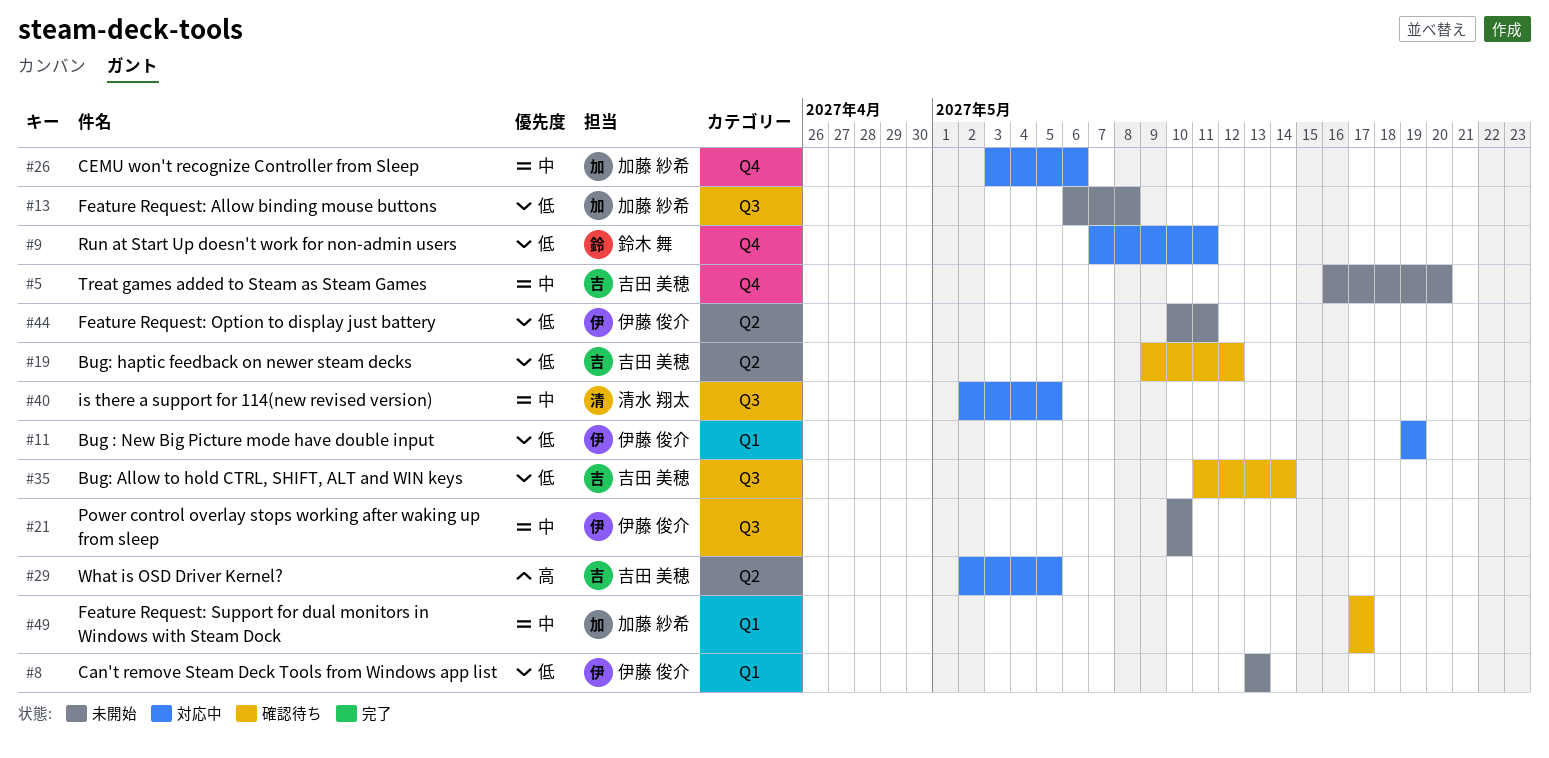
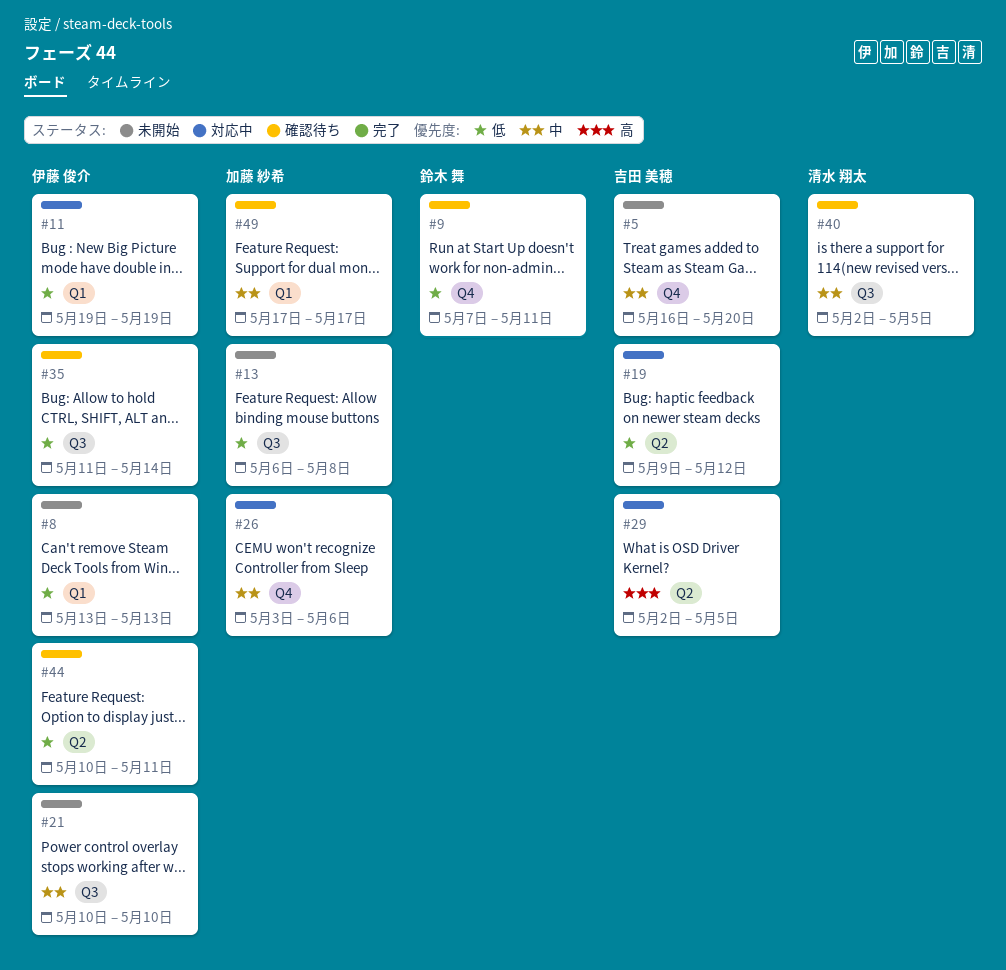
#9, status: 対応中 -> 確認待ち
#19, status: 確認待ち -> 対応中
#35, owner: 吉田 美穂 -> 伊藤 俊介
#40, status: 対応中 -> 確認待ち
#44, status: 未開始 -> 確認待ち

